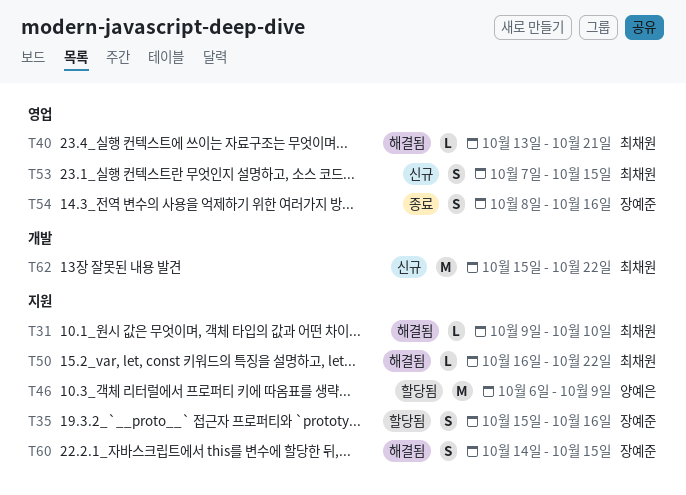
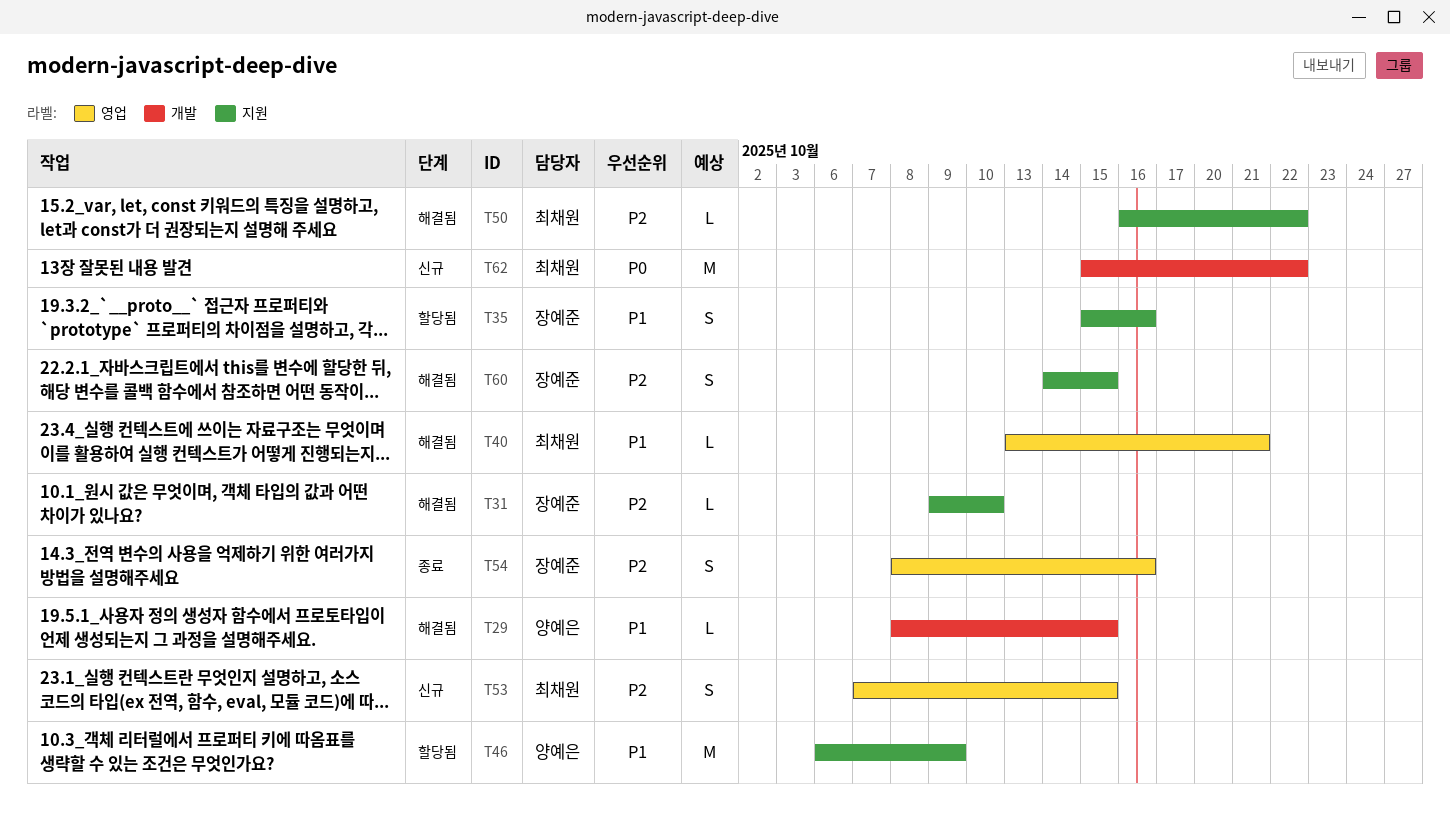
T29: none -> present
T31, owner: 최채원 -> 장예준

